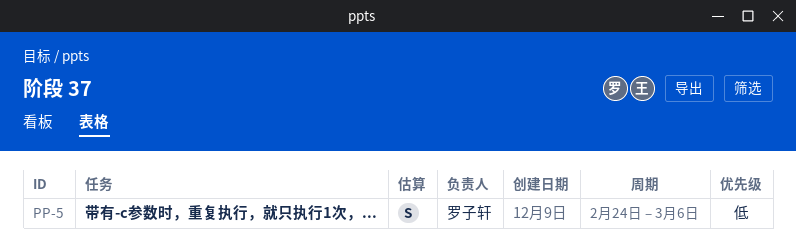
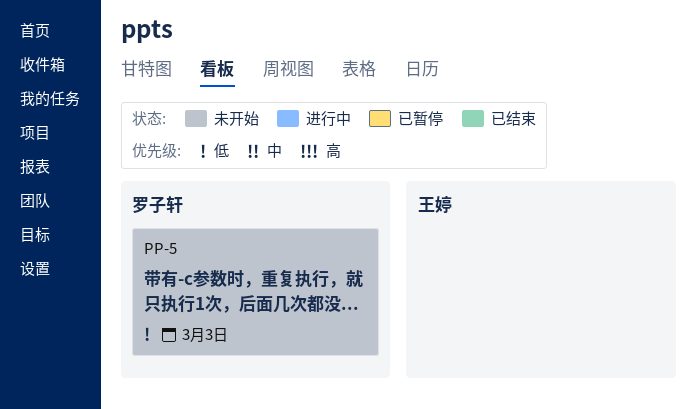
PP-5, due: Mar 6 -> Mar 3

